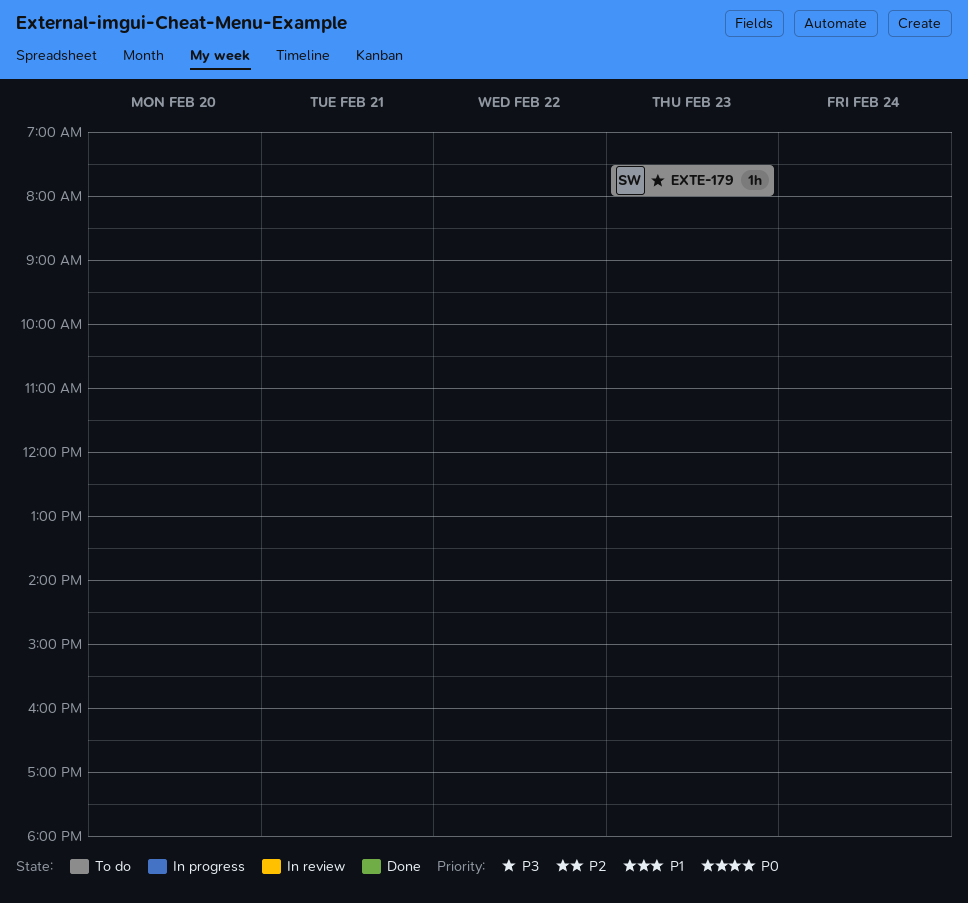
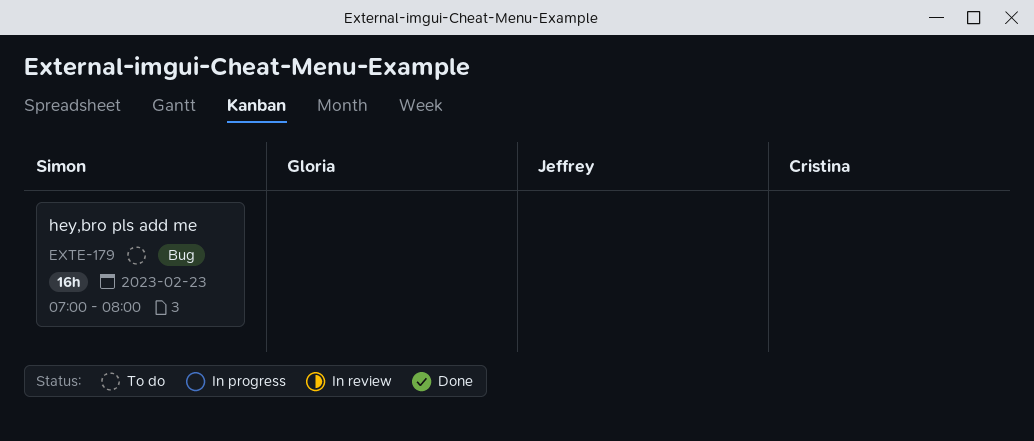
EXTE-179, estimate: 1h -> 16h
EXTE-179, begins: 07:30 -> 07:00

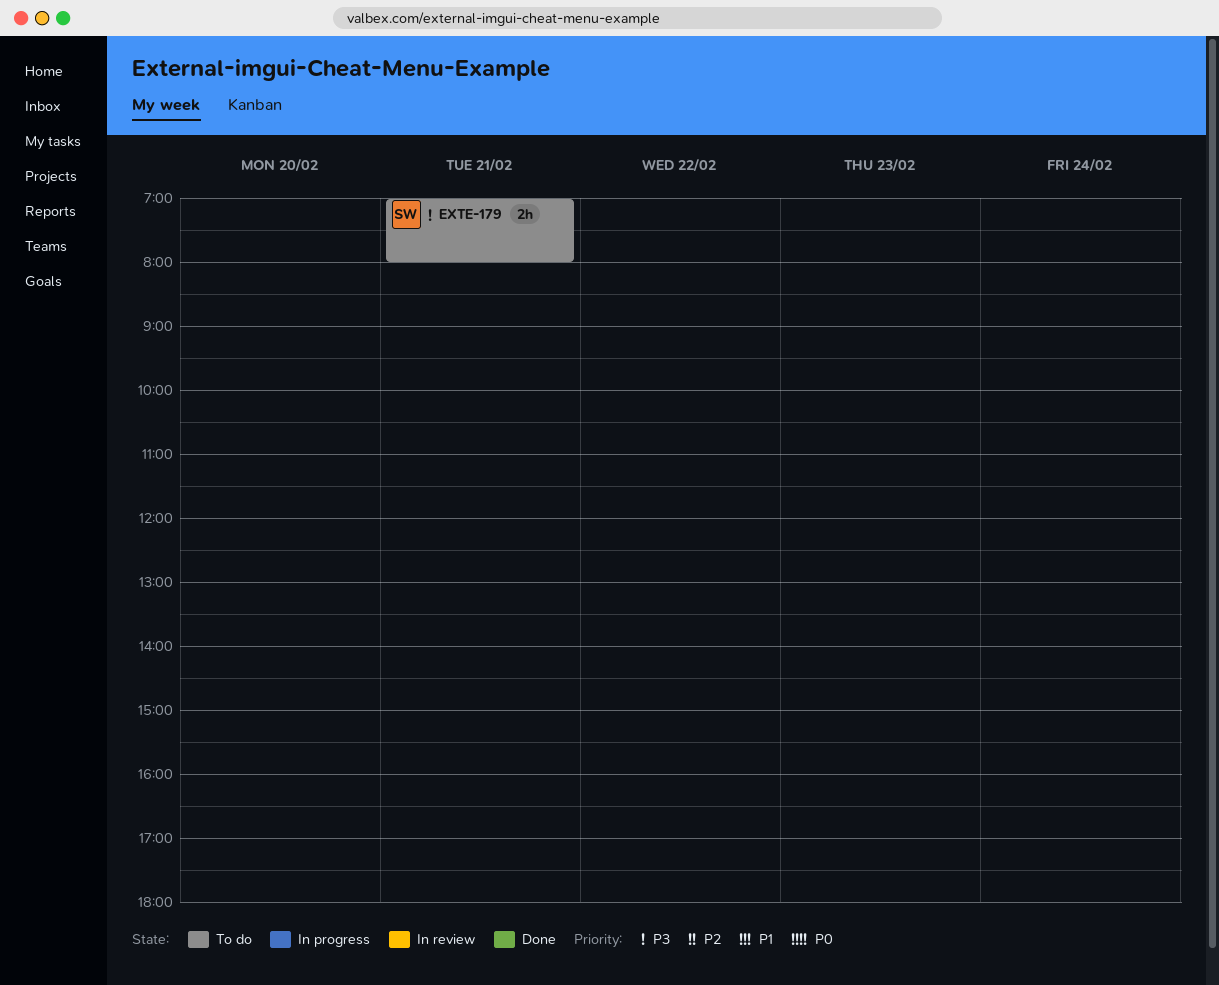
EXTE-179, estimate: 16h -> 2h
EXTE-179, day: Feb 23 -> Feb 21

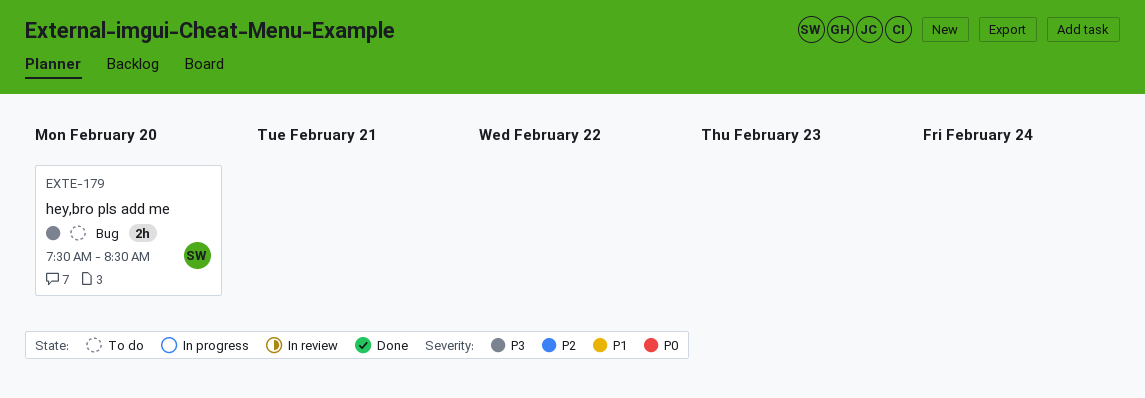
EXTE-179, day: Feb 21 -> Feb 20
EXTE-179, begins: 07:00 -> 07:30
EXTE-179, ends: 08:00 -> 08:30

